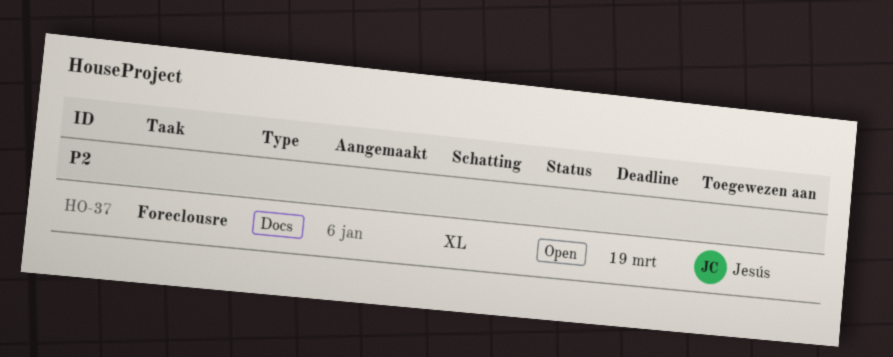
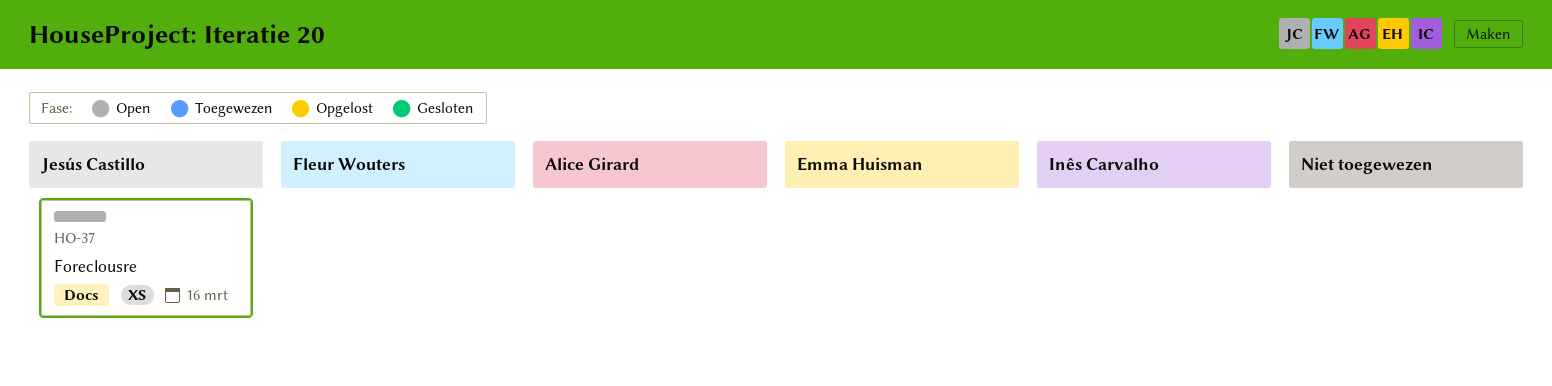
HO-37, estimate: XL -> XS
HO-37, due: Mar 19 -> Mar 16

